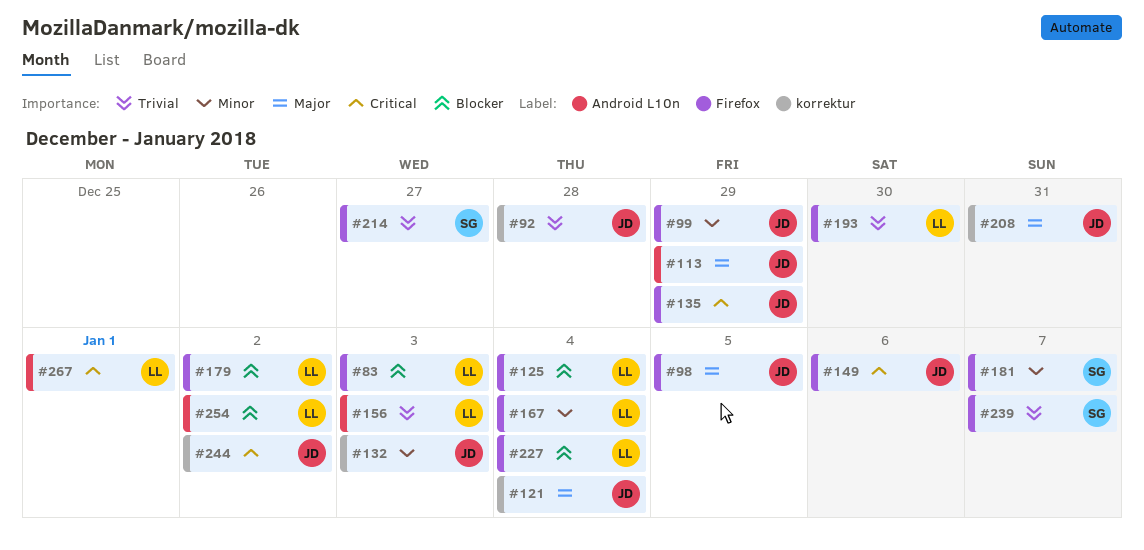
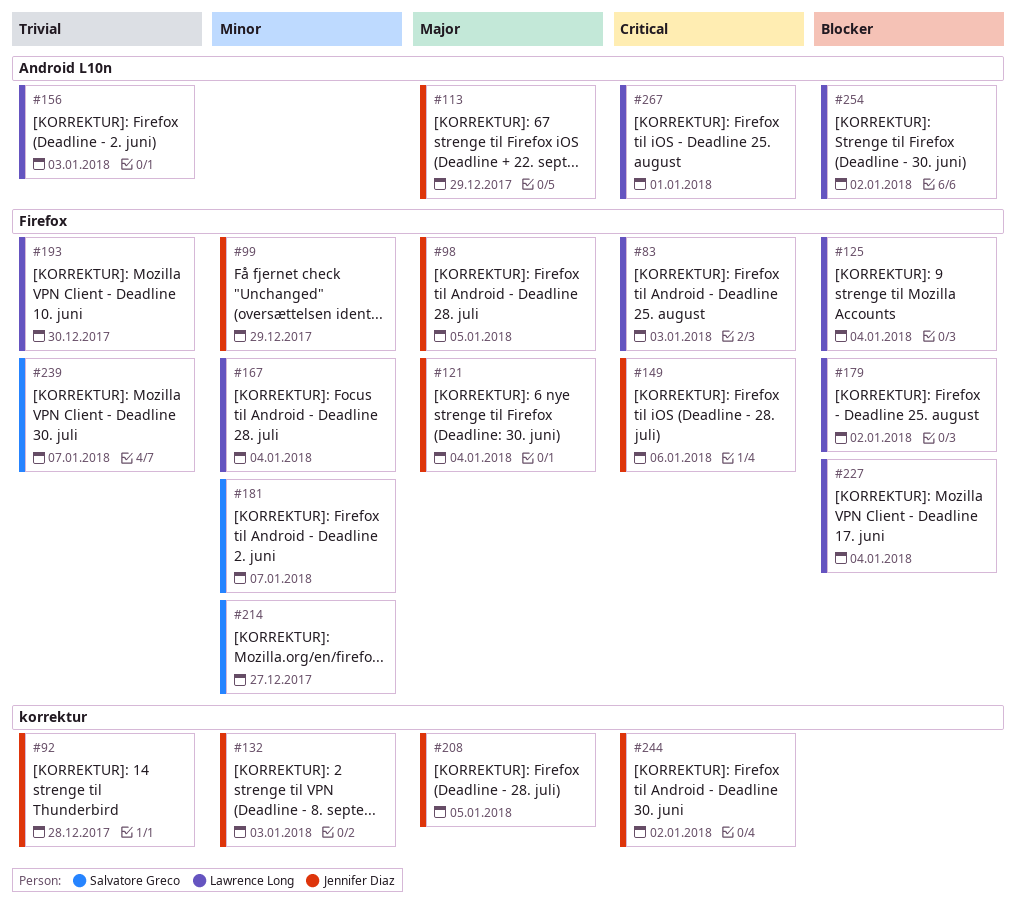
#83, priority: Blocker -> Critical
#121, label: korrektur -> Firefox
#135: present -> none
#208, due: Dec 31 -> Jan 5
#214, priority: Trivial -> Minor

